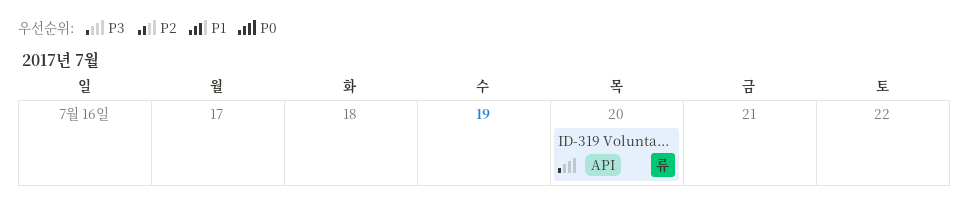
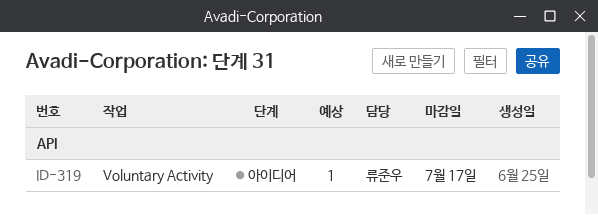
ID-319, due: Jul 20 -> Jul 17

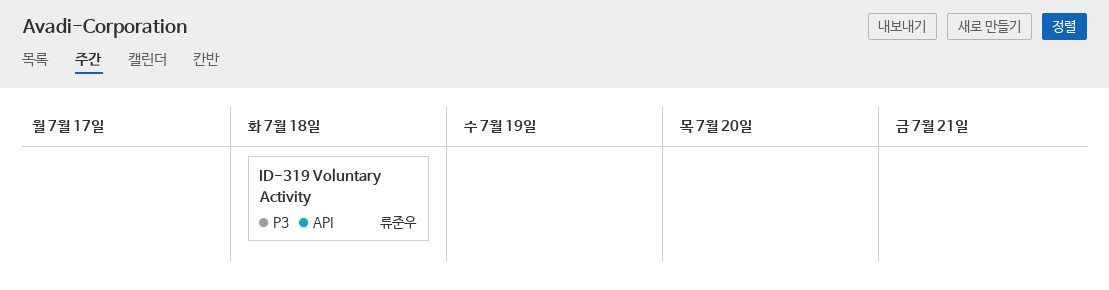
ID-319, due: Jul 17 -> Jul 18

